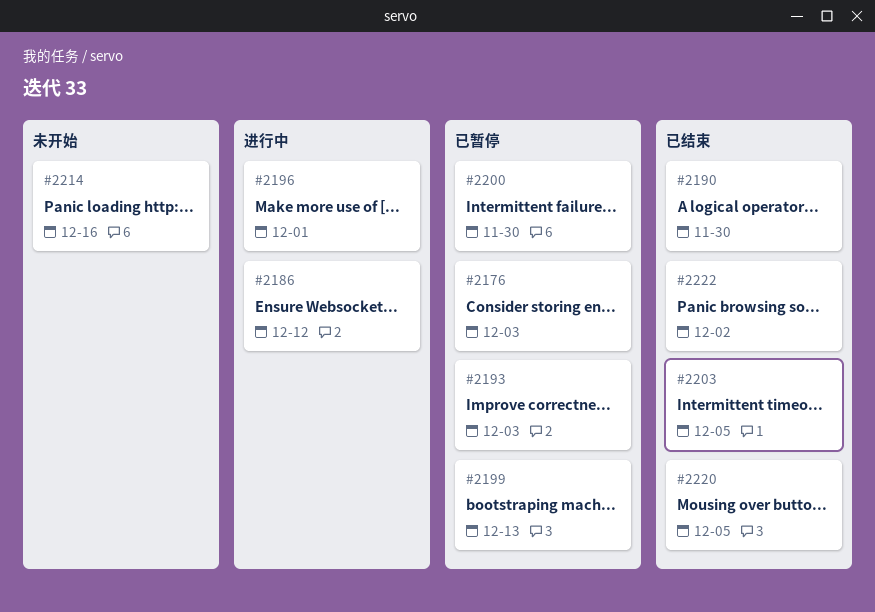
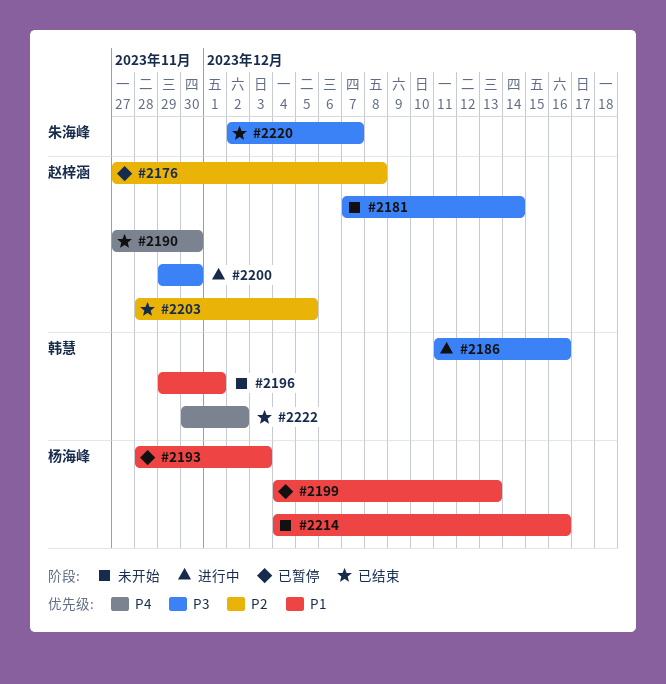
#2176, due: Dec 3 -> Dec 8
#2181: none -> present
#2186, due: Dec 12 -> Dec 16
#2196, status: 进行中 -> 未开始
#2200, status: 已暂停 -> 进行中
#2220, due: Dec 5 -> Dec 7

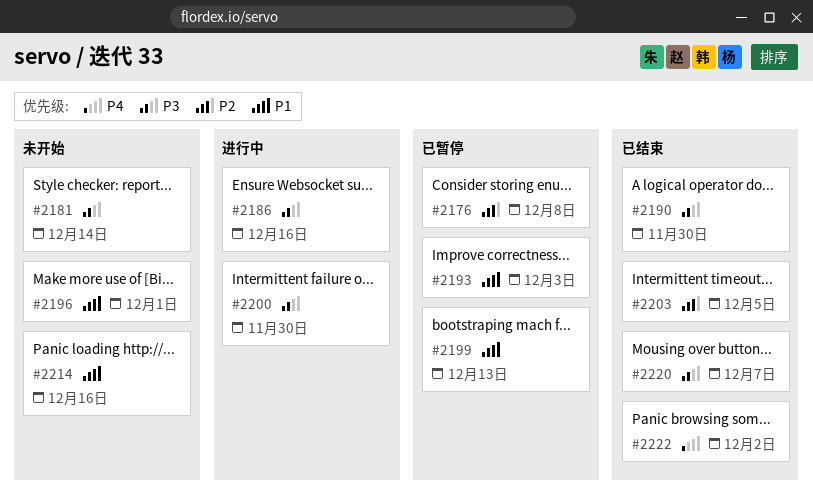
#2190, priority: P4 -> P3

